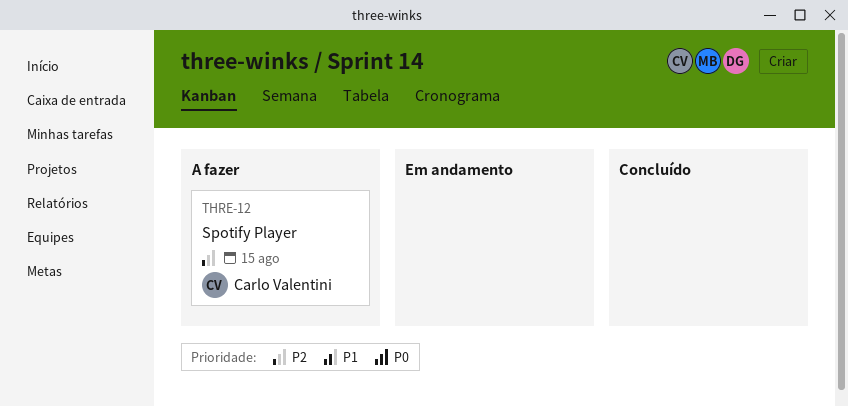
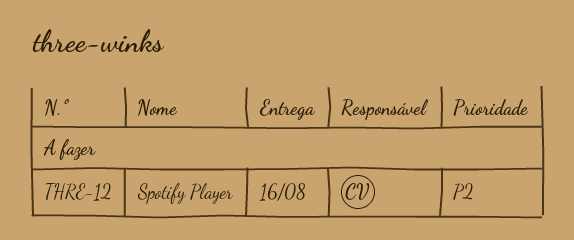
THRE-12, due: Aug 15 -> Aug 16

